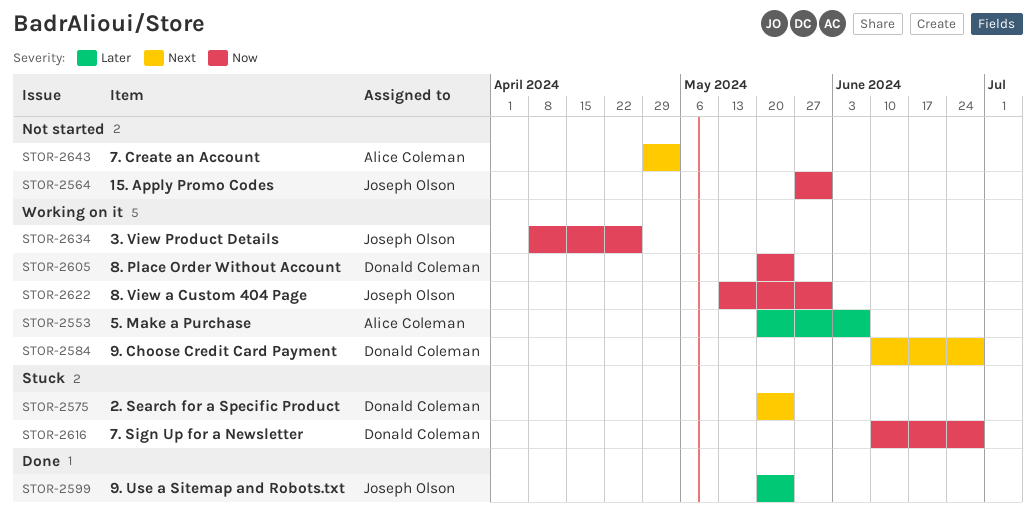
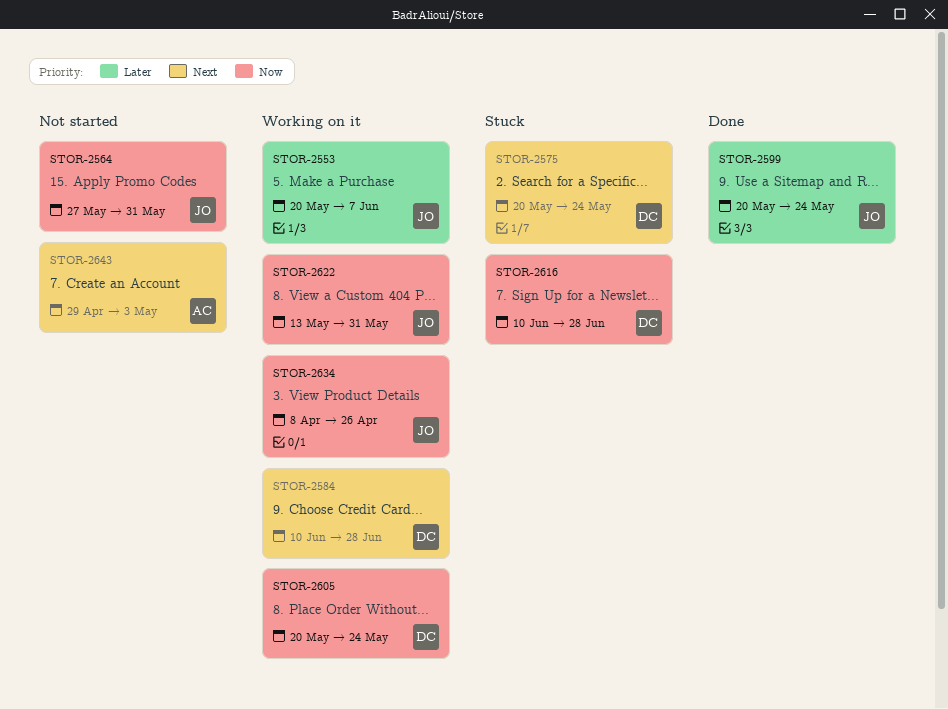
STOR-2553, owner: Alice Coleman -> Joseph Olson

